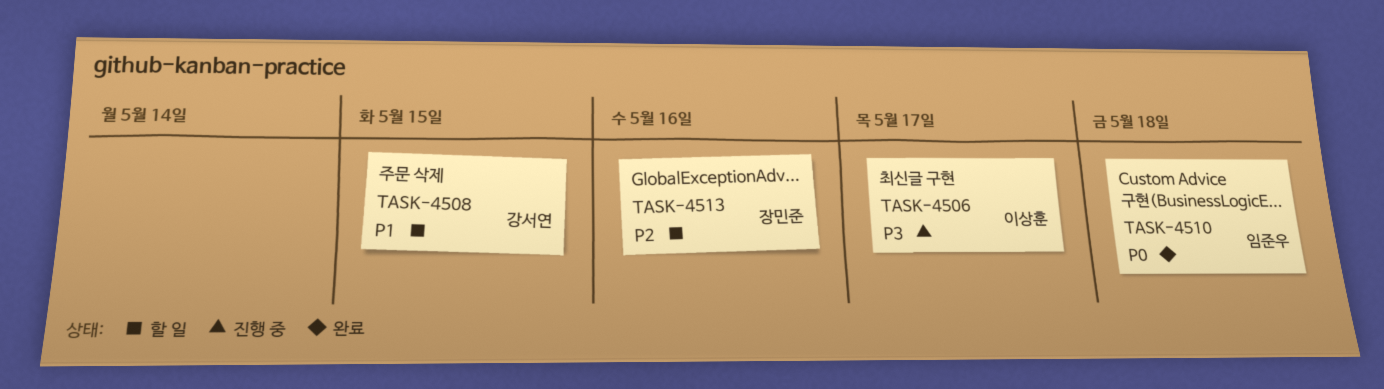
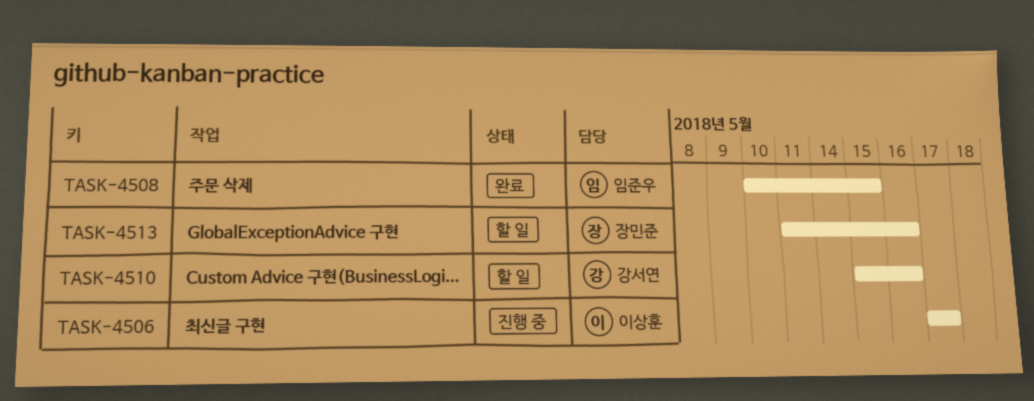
TASK-4508, status: 할 일 -> 완료
TASK-4508, owner: 강서연 -> 임준우
TASK-4510, status: 완료 -> 할 일
TASK-4510, owner: 임준우 -> 강서연
TASK-4510, due: May 18 -> May 16

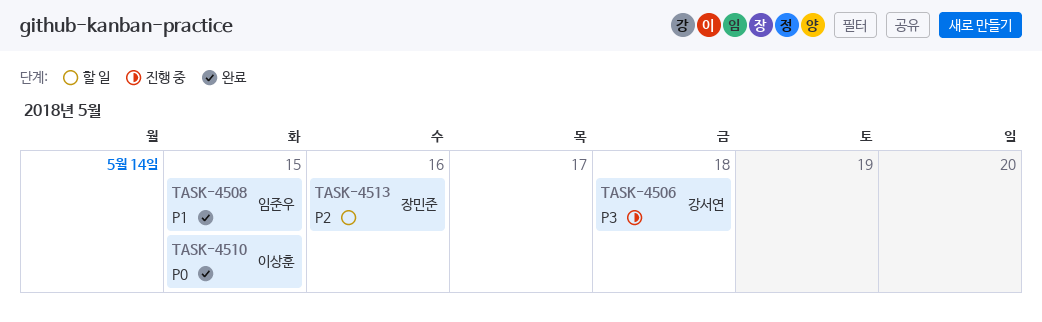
TASK-4506, owner: 이상훈 -> 강서연
TASK-4506, due: May 17 -> May 18
TASK-4510, status: 할 일 -> 완료
TASK-4510, owner: 강서연 -> 이상훈
TASK-4510, due: May 16 -> May 15

